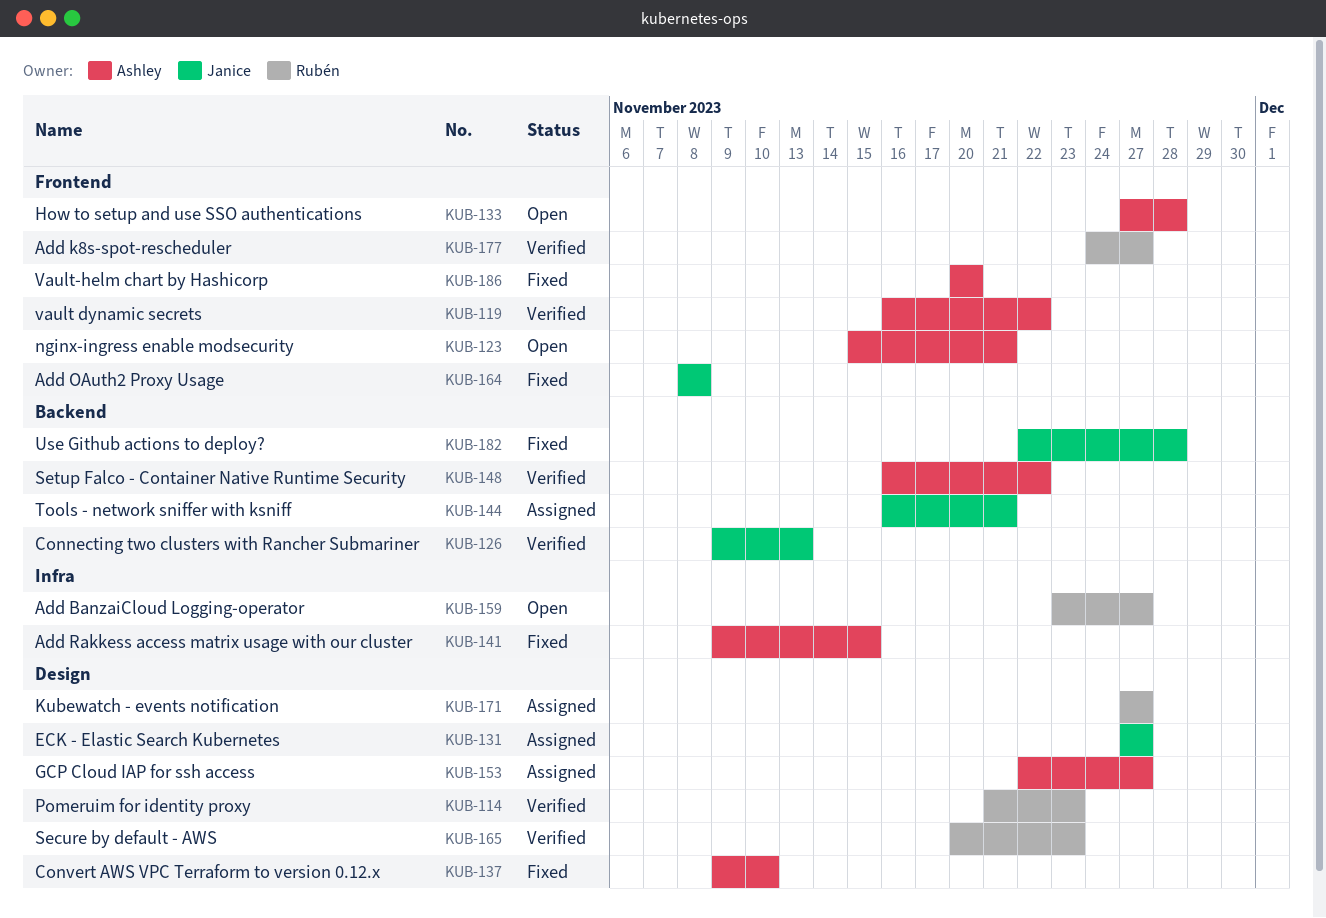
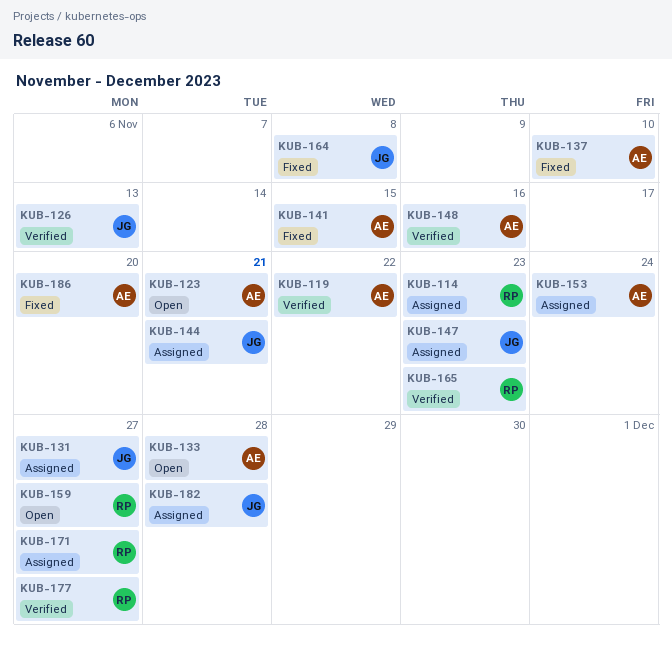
KUB-114, status: Verified -> Assigned
KUB-147: none -> present
KUB-148, due: Nov 22 -> Nov 16
KUB-153, due: Nov 27 -> Nov 24
KUB-182, status: Fixed -> Assigned

